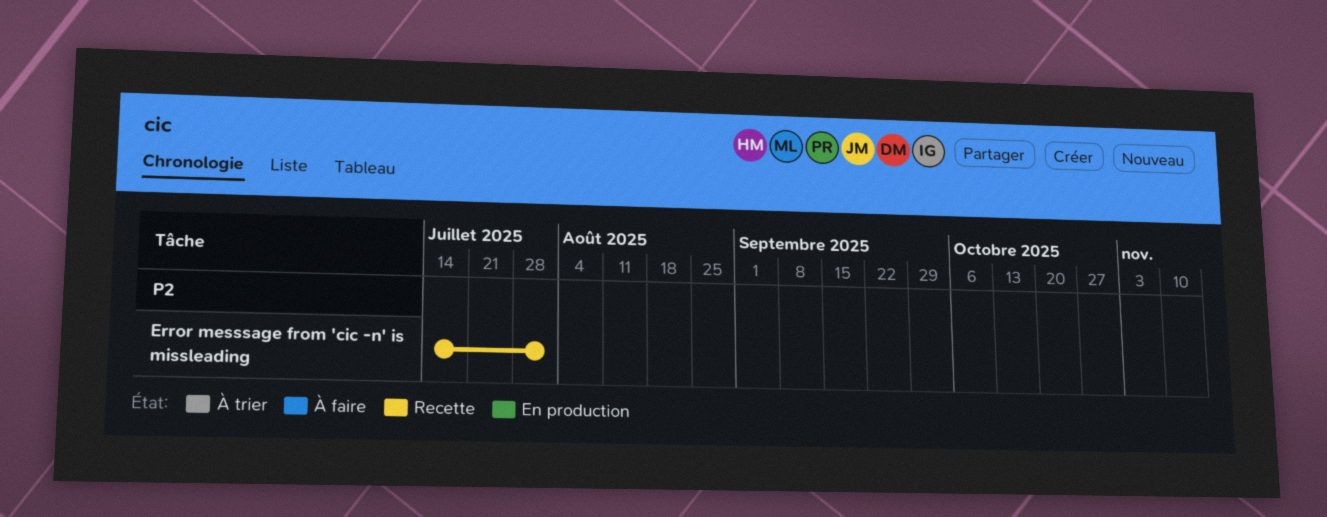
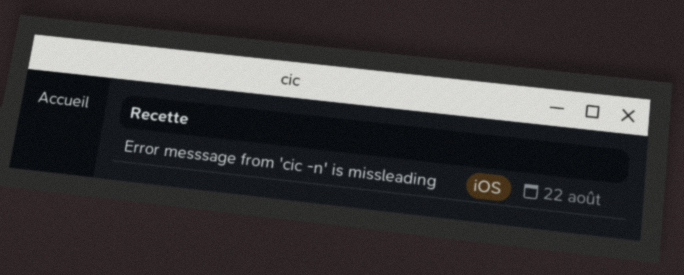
Error messsage from 'cic -n' is missleading, due: Aug 1 -> Aug 22

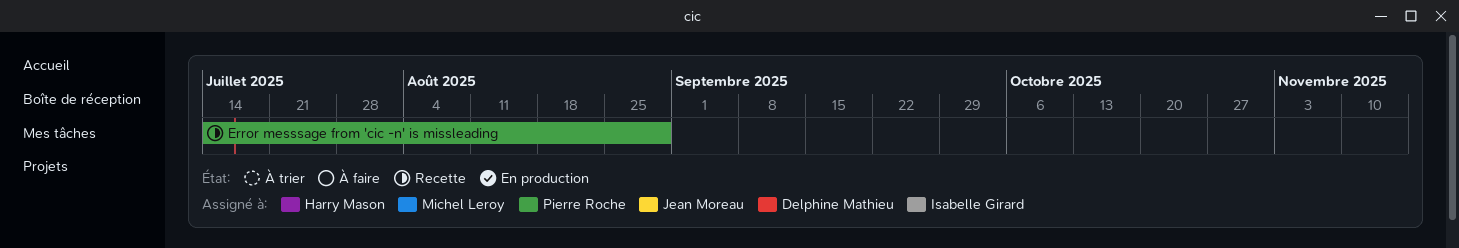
Error messsage from 'cic -n' is missleading, due: Aug 22 -> Aug 29

